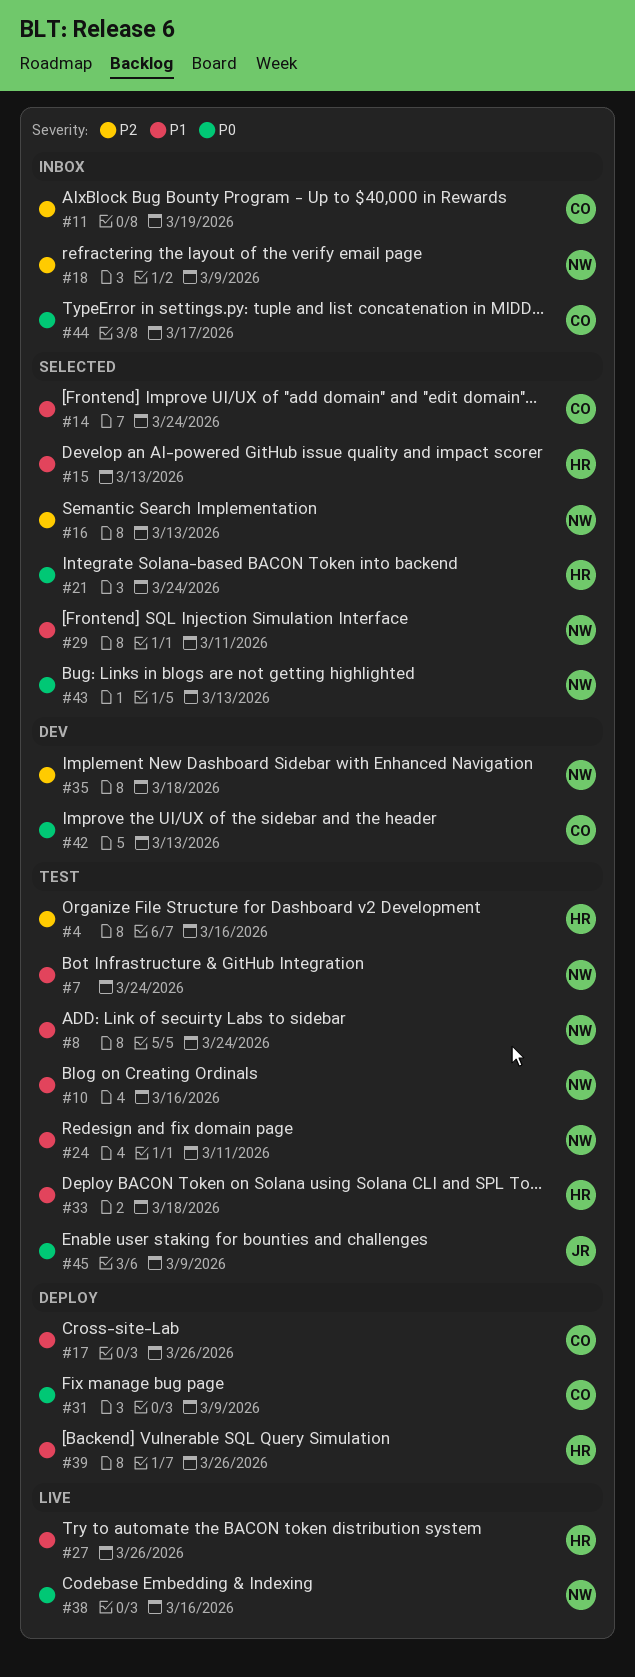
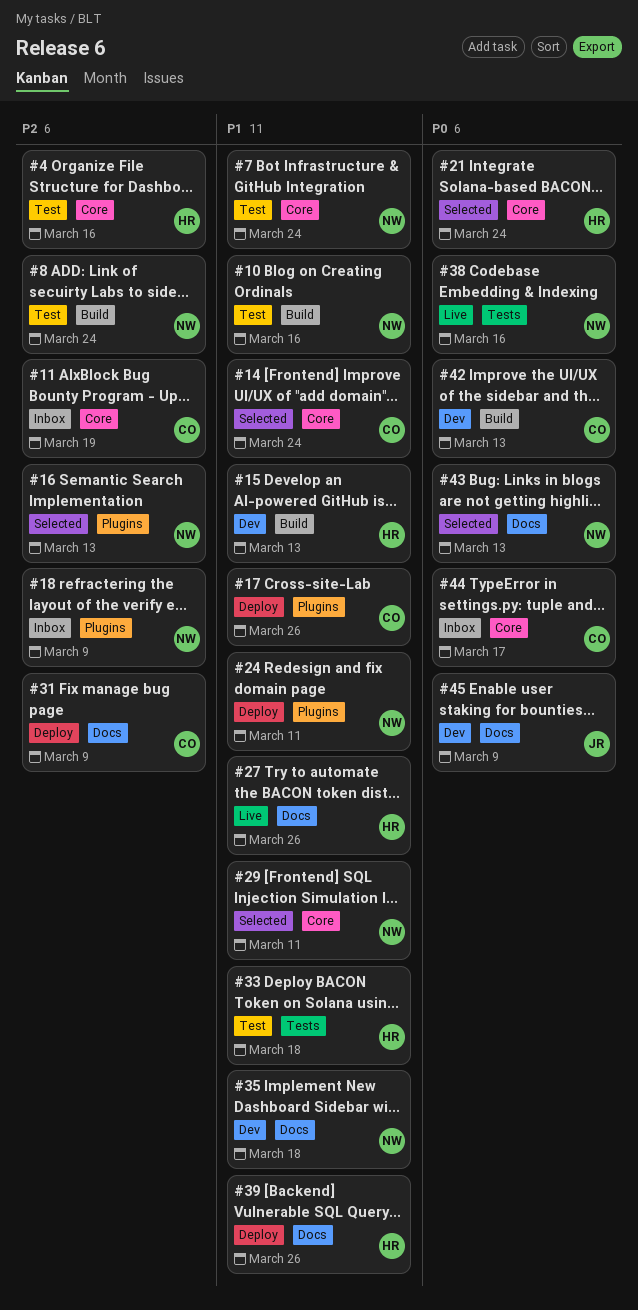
#8, priority: P1 -> P2
#15, status: Selected -> Dev
#24, status: Test -> Deploy
#31, priority: P0 -> P2
#35, priority: P2 -> P1
#45, status: Test -> Dev

